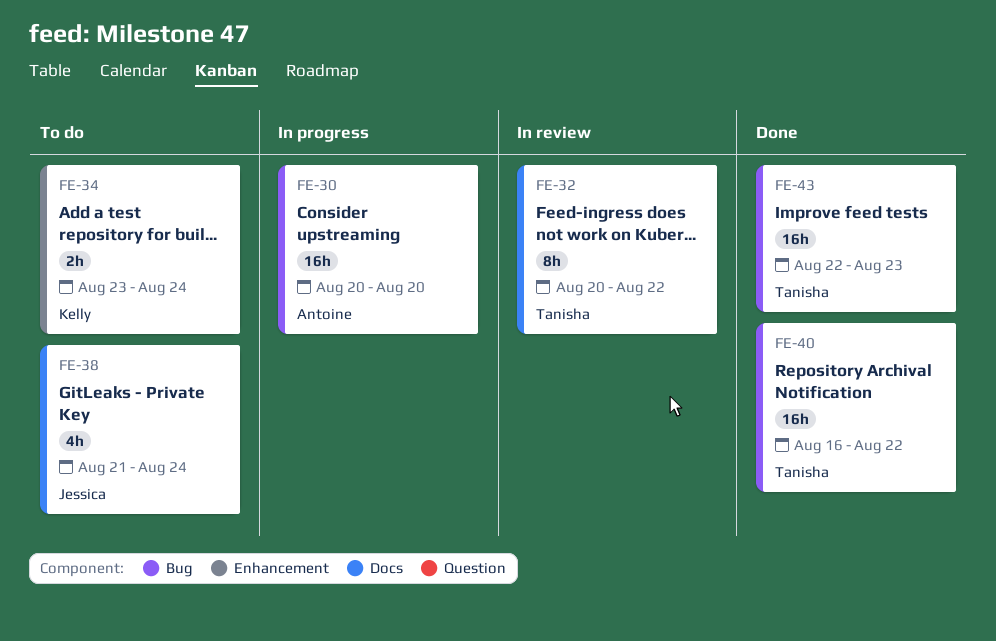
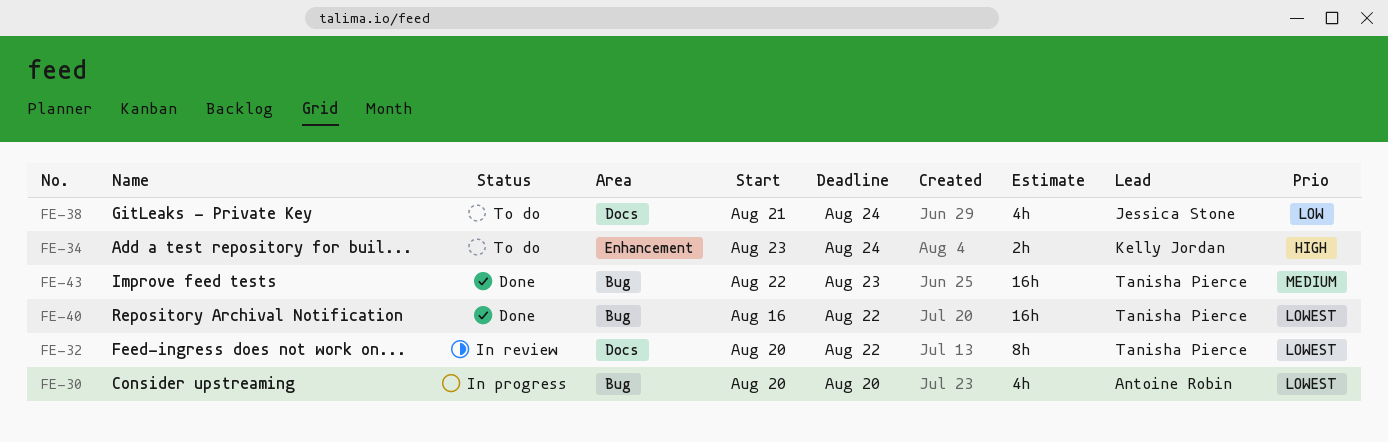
FE-30, estimate: 16h -> 4h

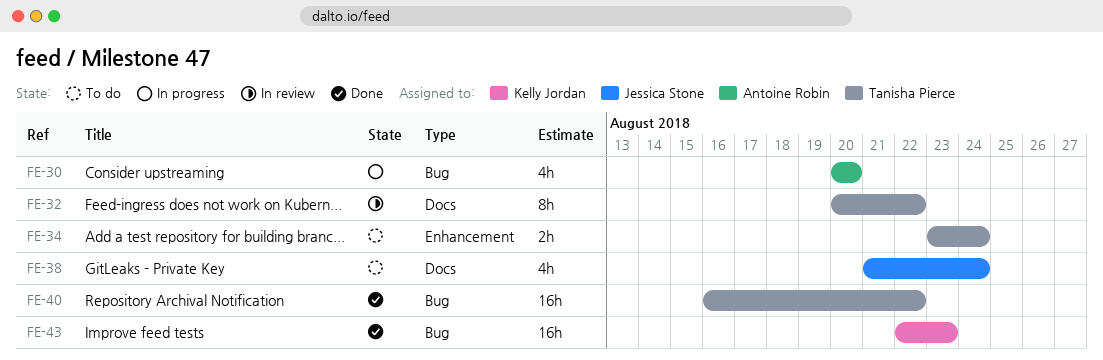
FE-34, owner: Kelly Jordan -> Tanisha Pierce
FE-43, owner: Tanisha Pierce -> Kelly Jordan

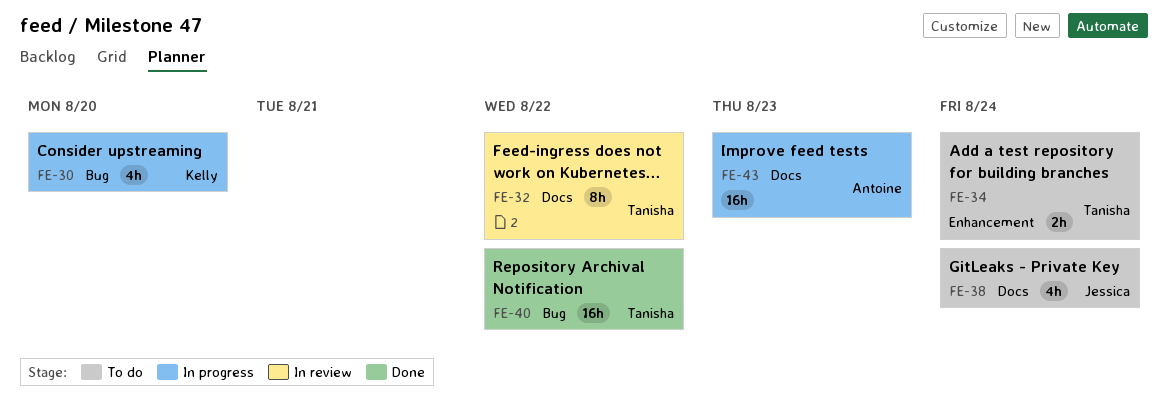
FE-30, owner: Antoine Robin -> Kelly Jordan
FE-43, status: Done -> In progress
FE-43, owner: Kelly Jordan -> Antoine Robin
FE-43, label: Bug -> Docs

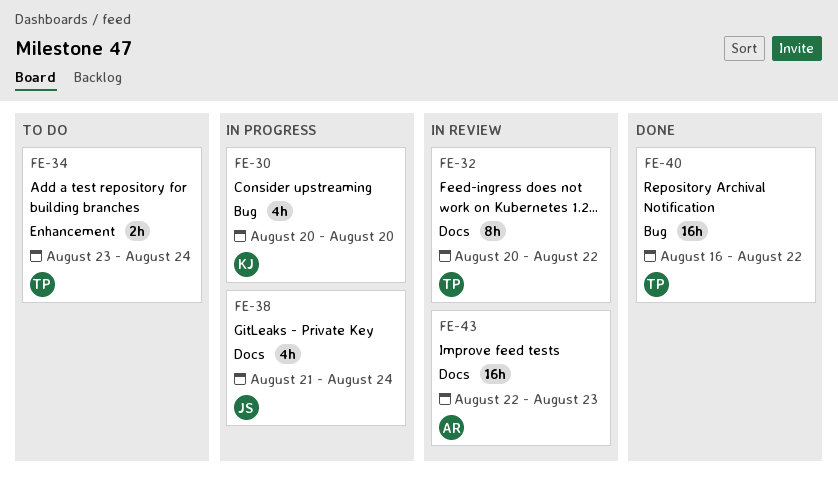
FE-38, status: To do -> In progress
FE-43, status: In progress -> In review

